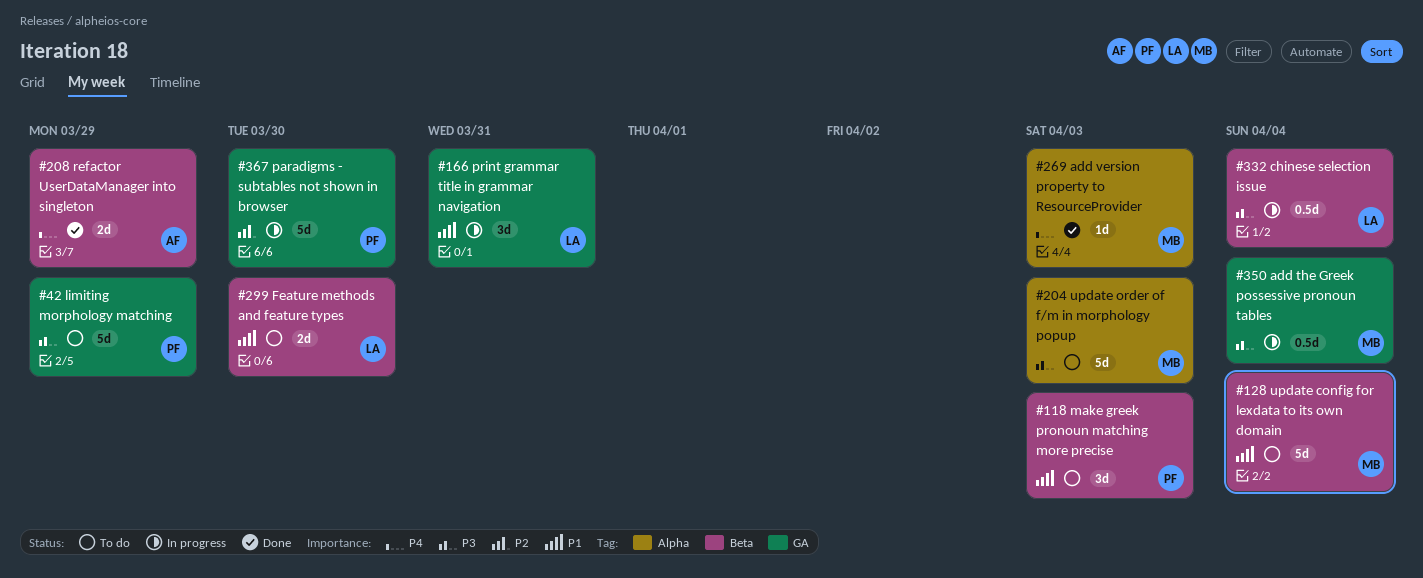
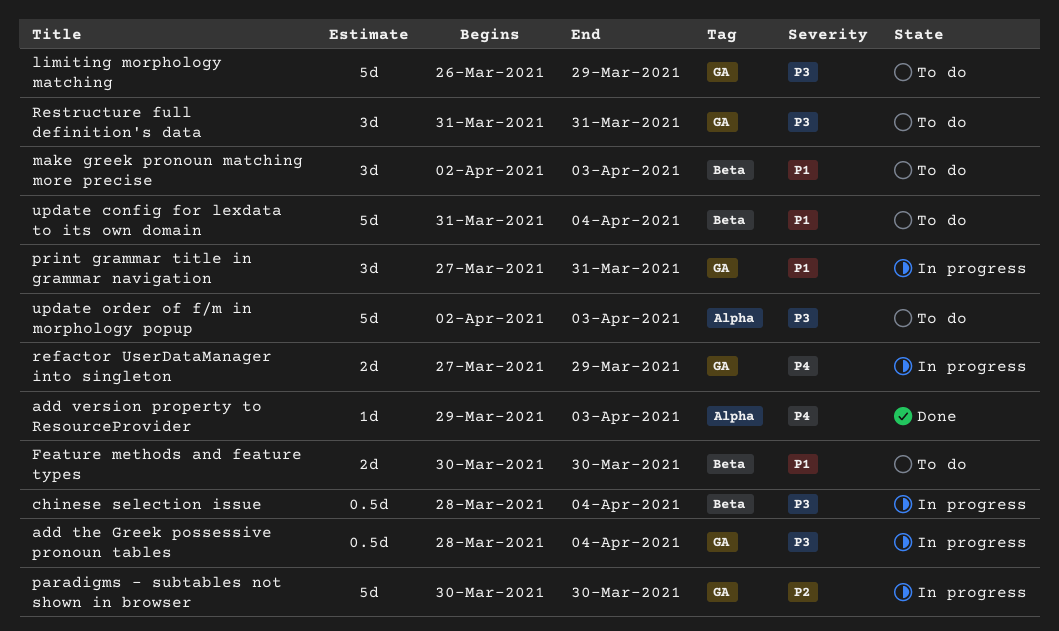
refactor UserDataManager into singleton, status: Done -> In progress
refactor UserDataManager into singleton, label: Beta -> GA
Restructure full definition's data: none -> present

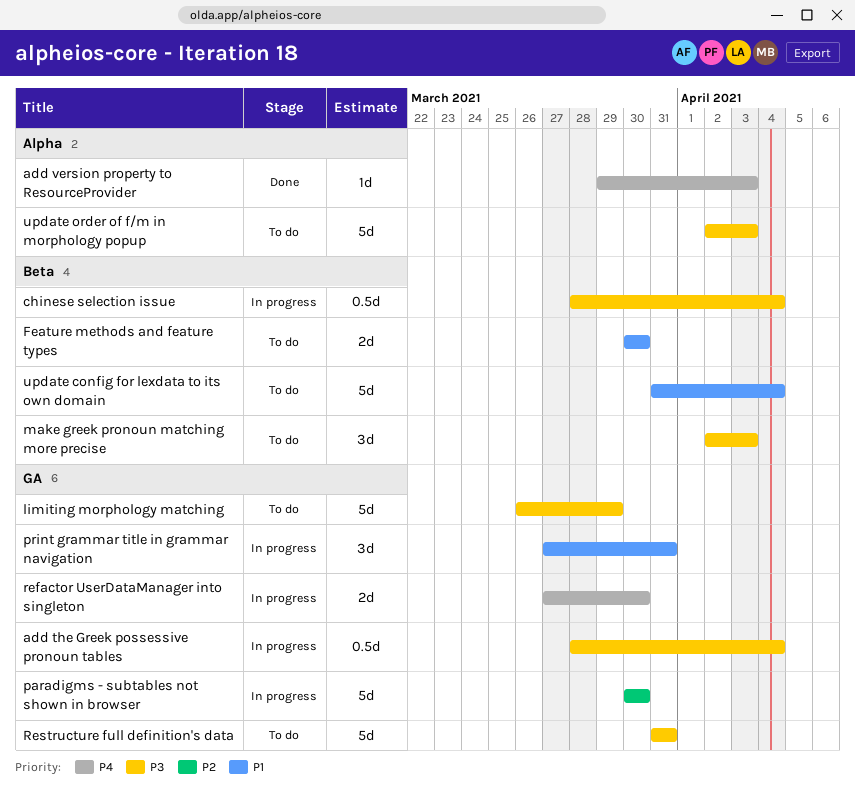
make greek pronoun matching more precise, priority: P1 -> P3
refactor UserDataManager into singleton, due: Mar 29 -> Mar 30
Restructure full definition's data, estimate: 3d -> 5d

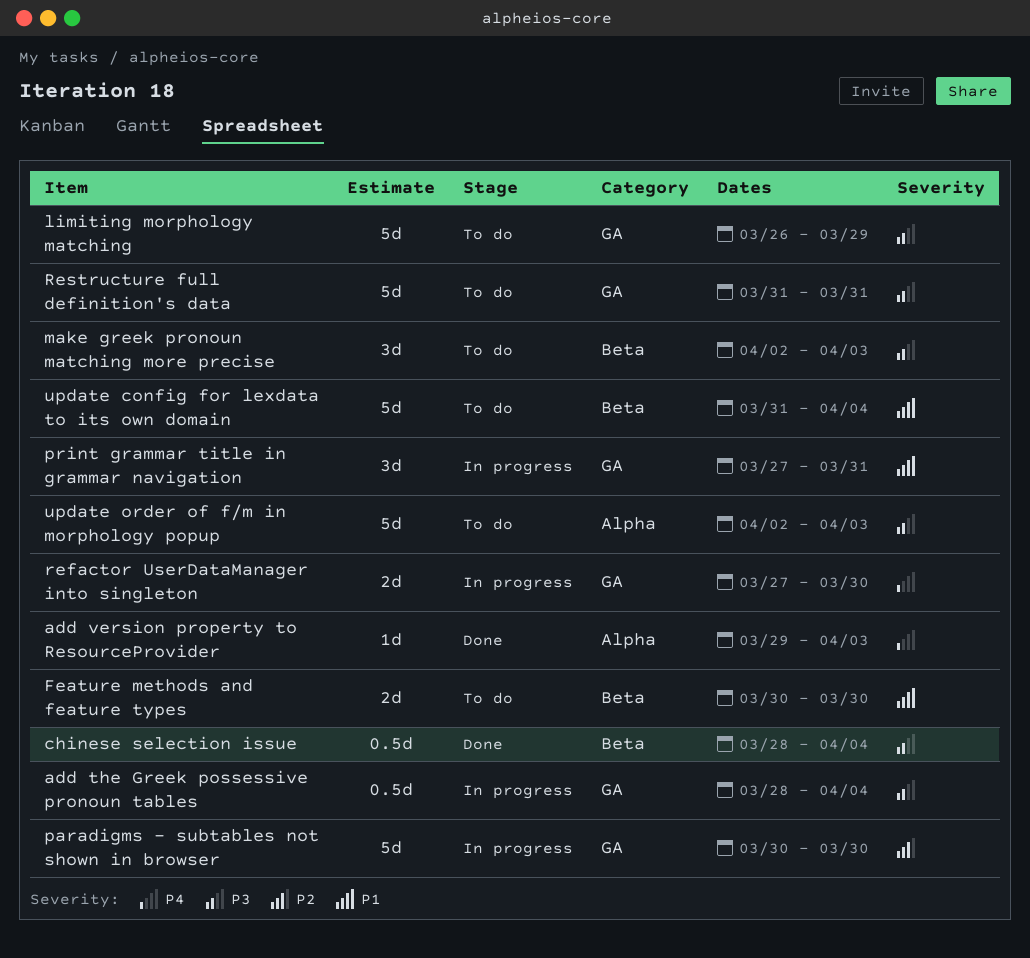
chinese selection issue, status: In progress -> Done

